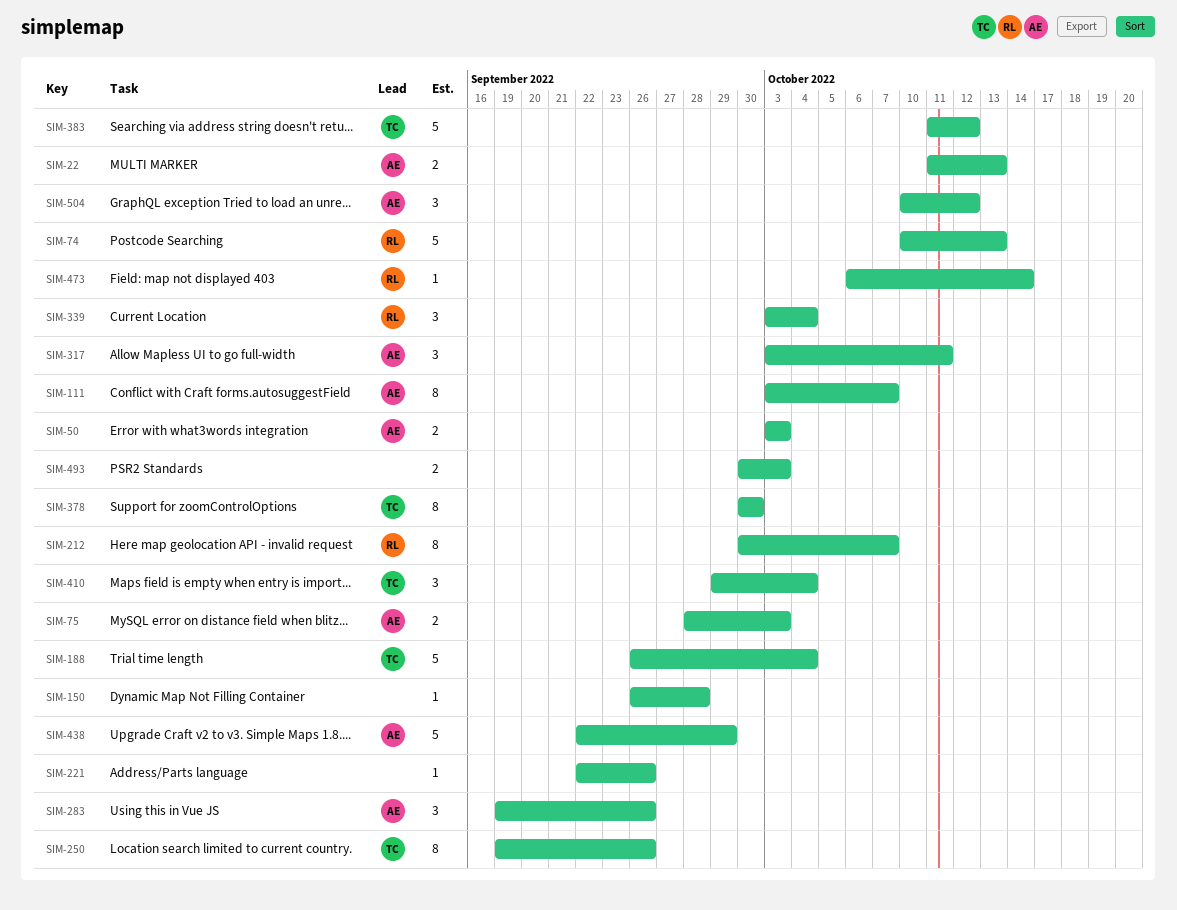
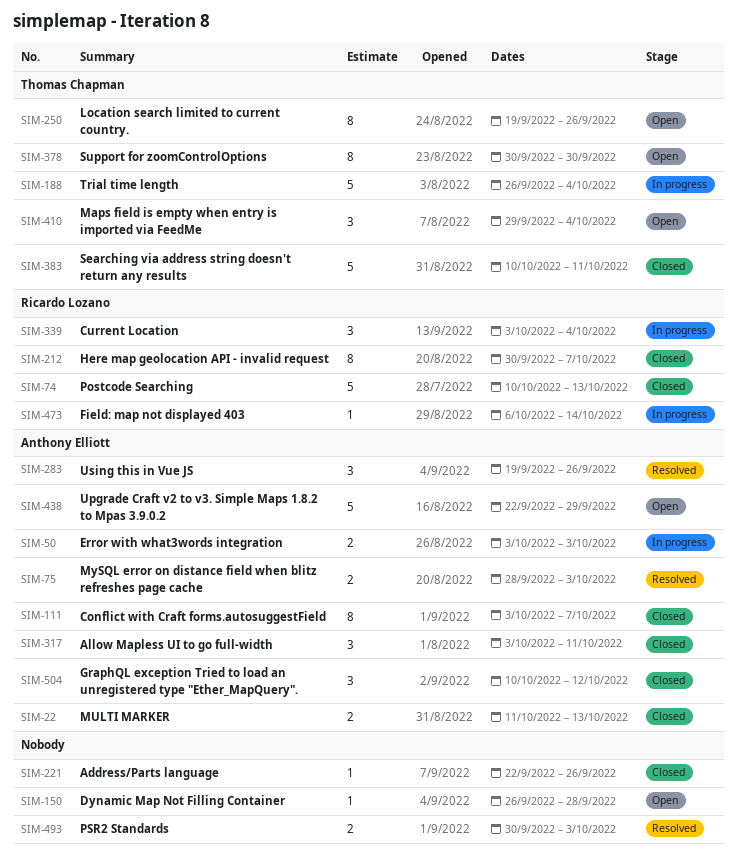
SIM-383, start: Oct 11 -> Oct 10
SIM-383, due: Oct 12 -> Oct 11

